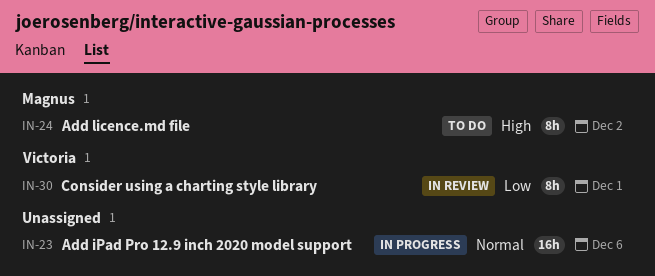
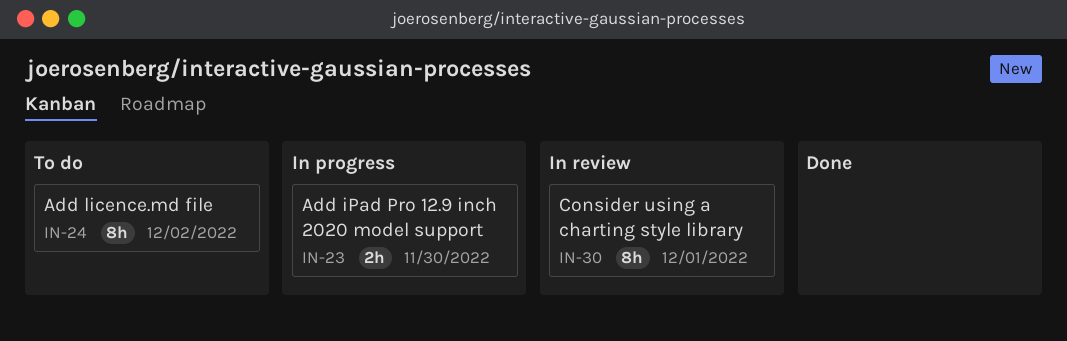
IN-23, estimate: 16h -> 2h
IN-23, due: Dec 6 -> Nov 30

